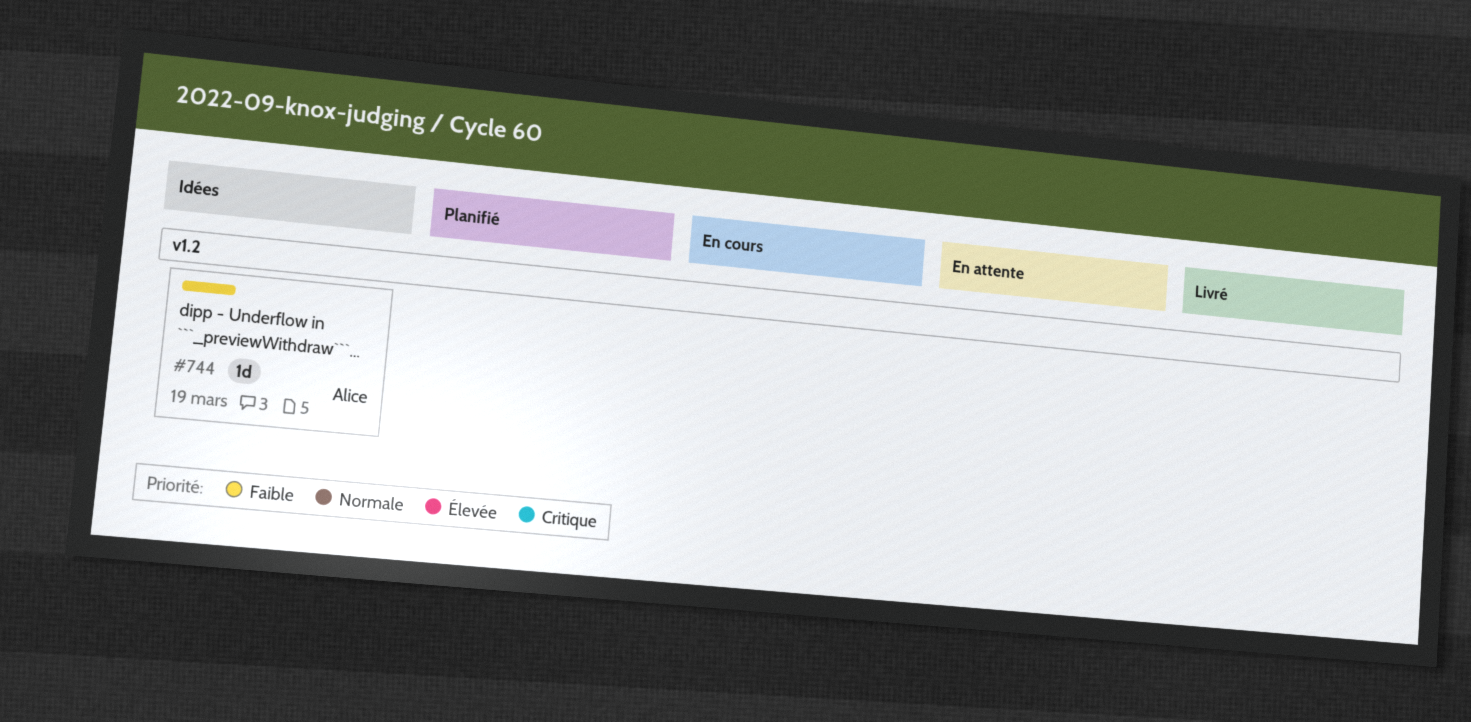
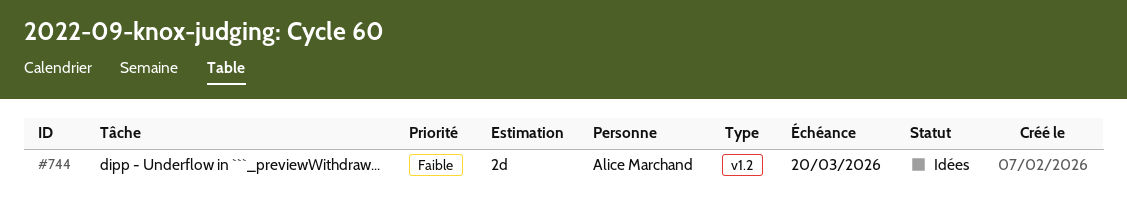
#744, estimate: 1d -> 2d
#744, due: Mar 19 -> Mar 20

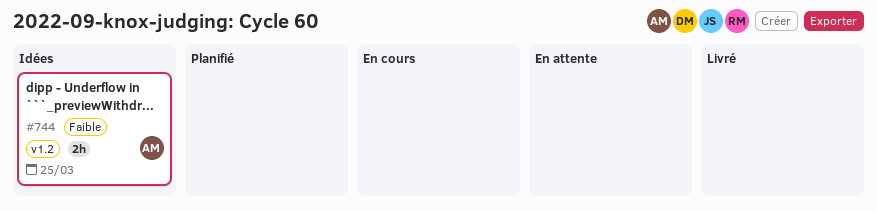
#744, estimate: 2d -> 2h
#744, due: Mar 20 -> Mar 25

